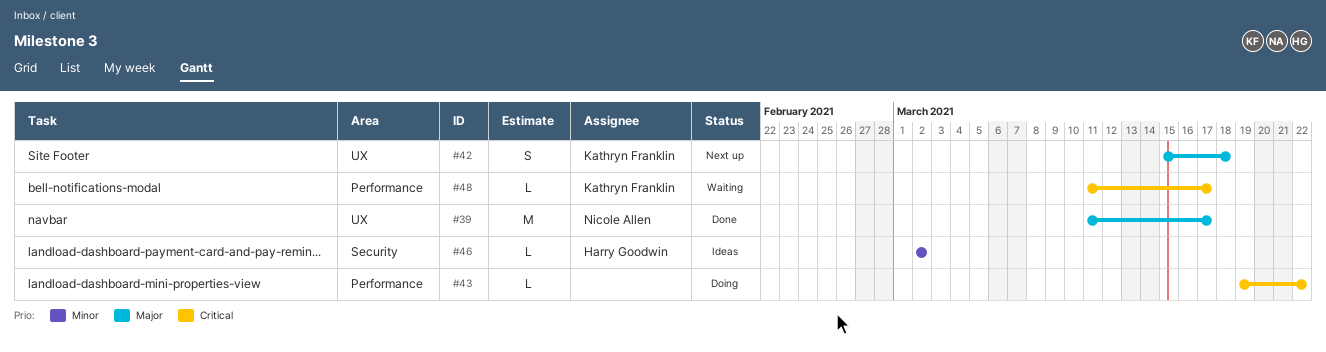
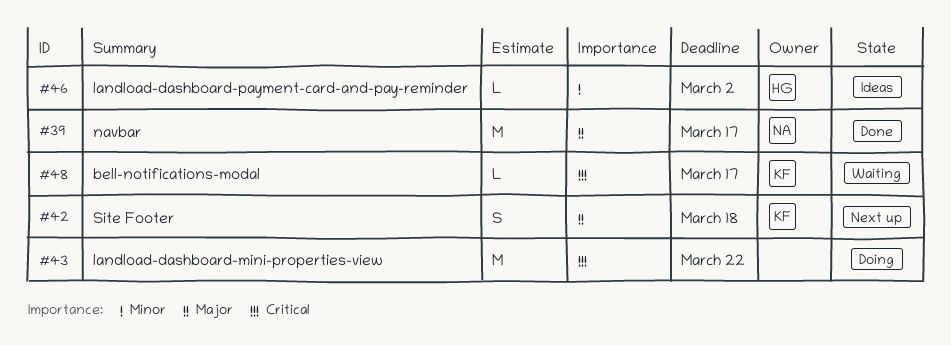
#43, estimate: L -> M

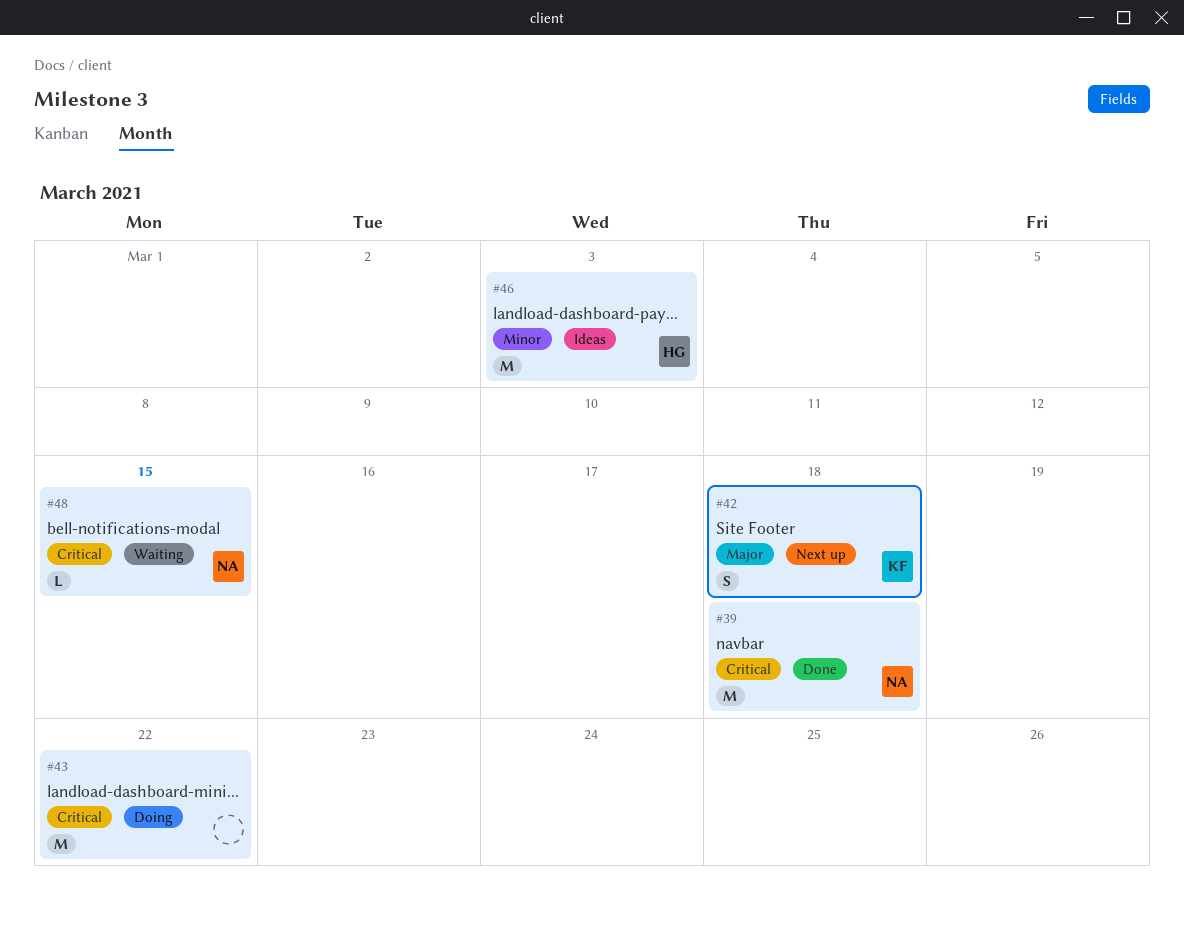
#39, priority: Major -> Critical
#39, due: Mar 17 -> Mar 18
#46, estimate: L -> M
#46, due: Mar 2 -> Mar 3
#48, owner: KF -> NA
#48, due: Mar 17 -> Mar 15

